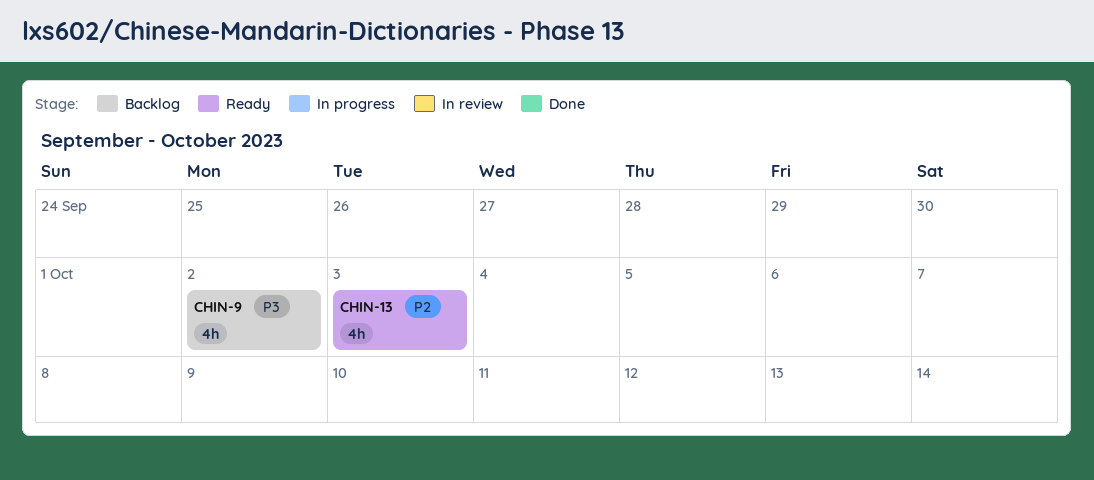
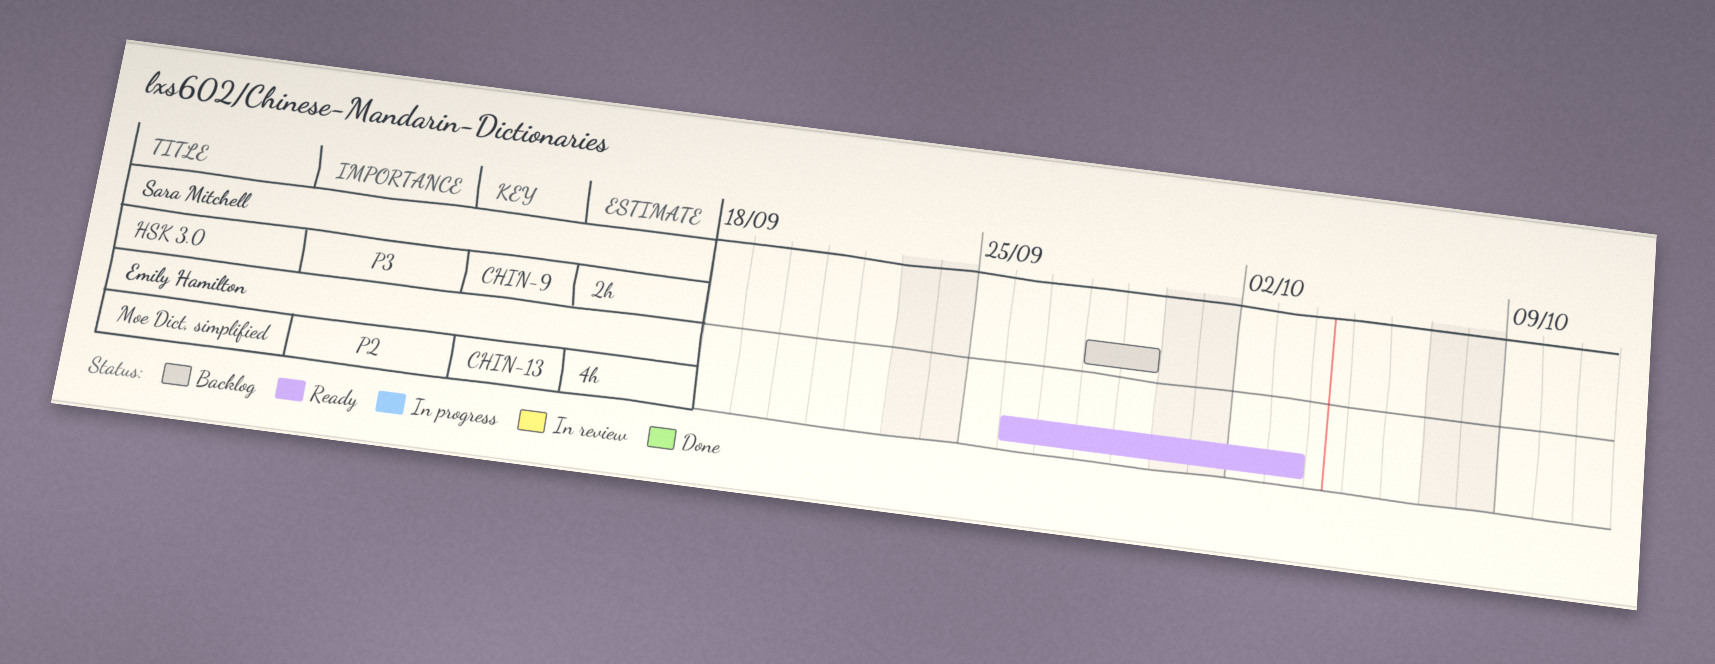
CHIN-9, estimate: 4h -> 2h
CHIN-9, due: Oct 2 -> Sep 29

